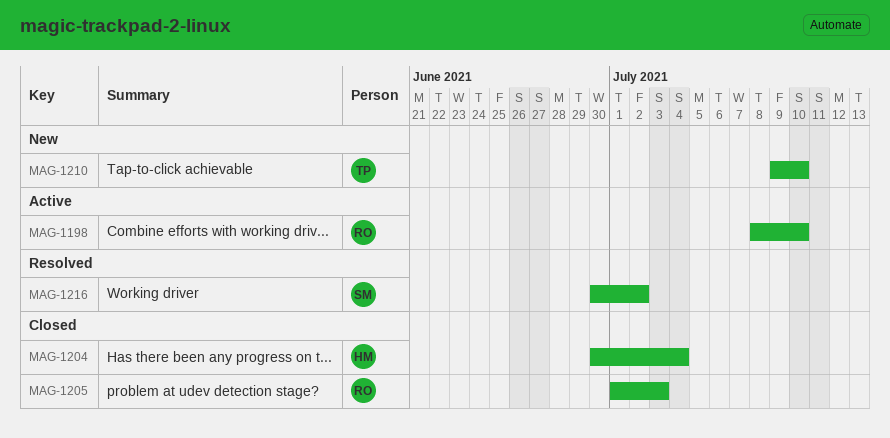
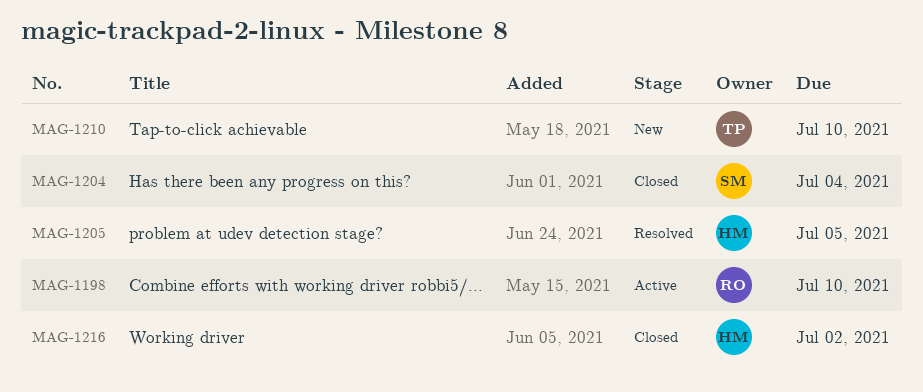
MAG-1204, owner: HM -> SM
MAG-1205, status: Closed -> Resolved
MAG-1205, owner: RO -> HM
MAG-1205, due: Jul 3 -> Jul 5
MAG-1216, status: Resolved -> Closed
MAG-1216, owner: SM -> HM

